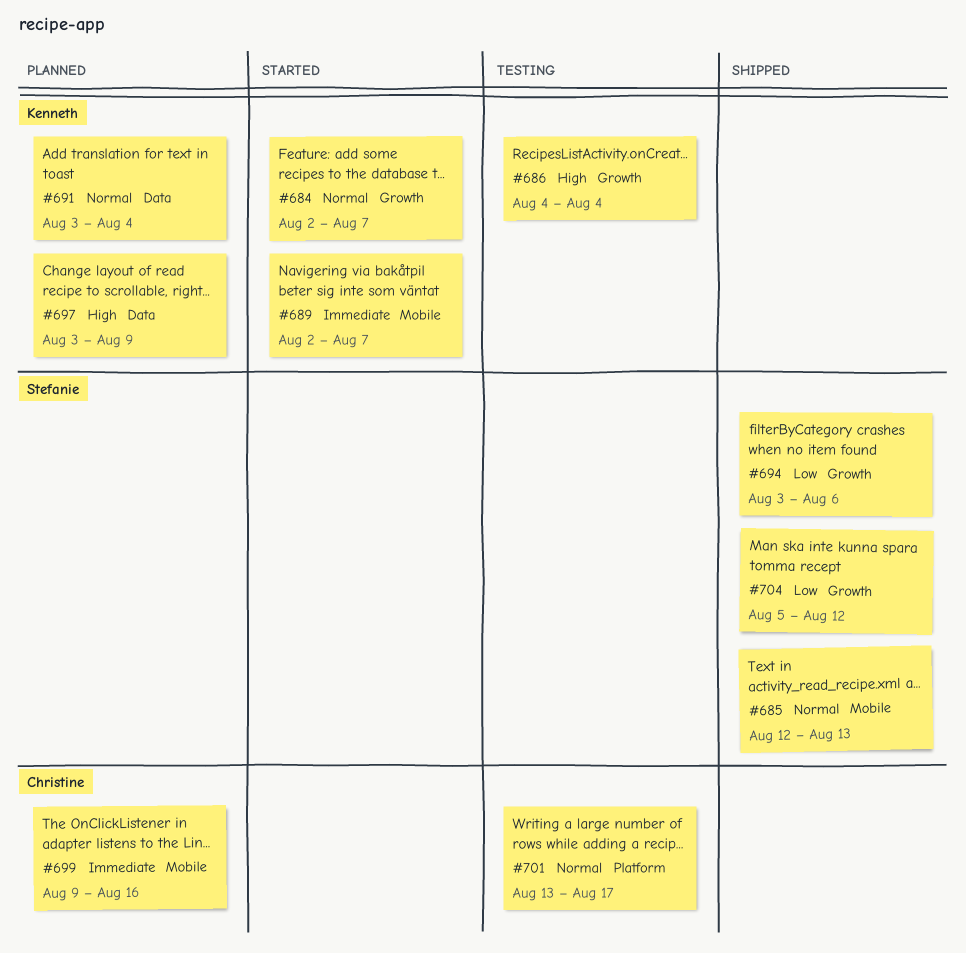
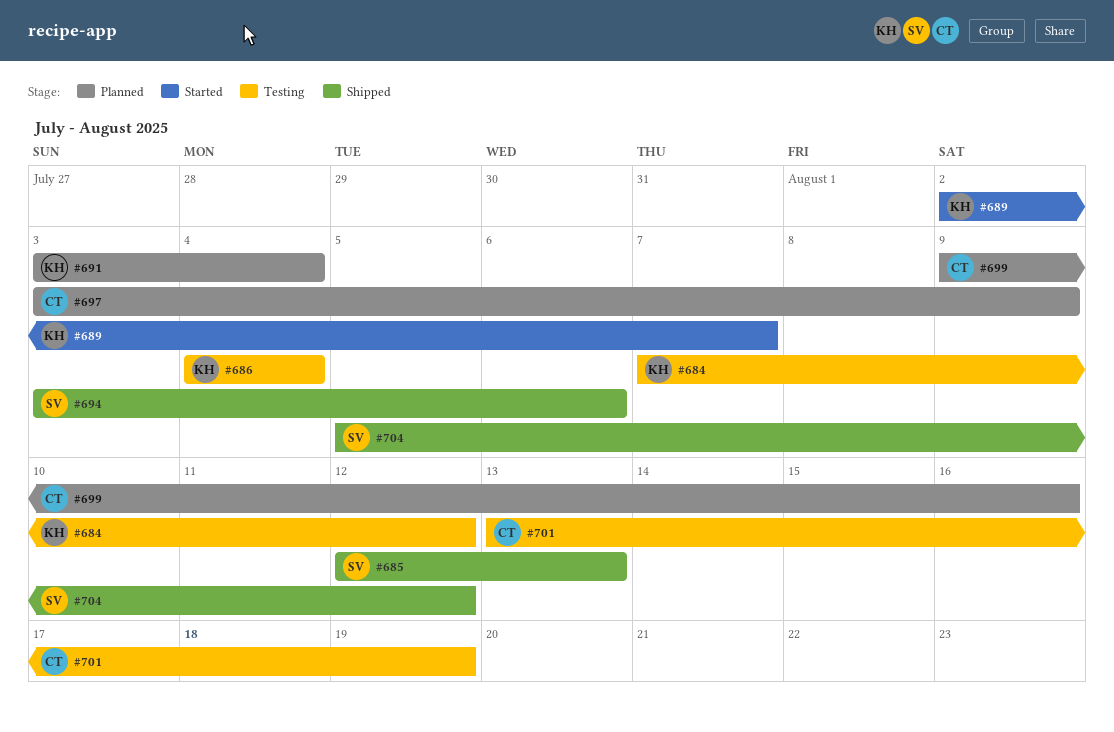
#684, status: Started -> Testing
#684, start: Aug 2 -> Aug 7
#684, due: Aug 7 -> Aug 12
#697, owner: Kenneth -> Christine
#701, due: Aug 17 -> Aug 19

